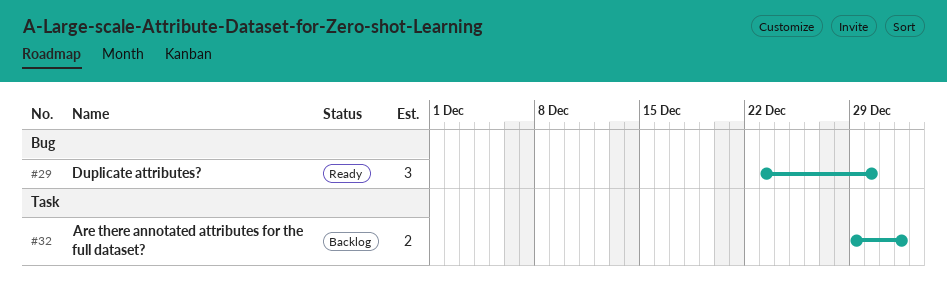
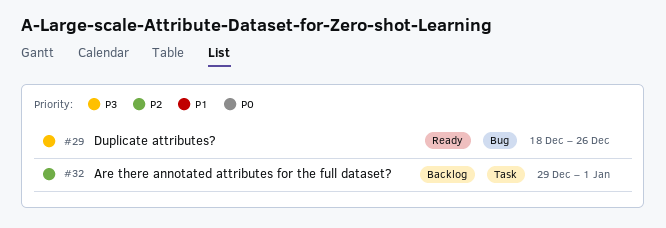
#29, start: Dec 23 -> Dec 18
#29, due: Dec 30 -> Dec 26

